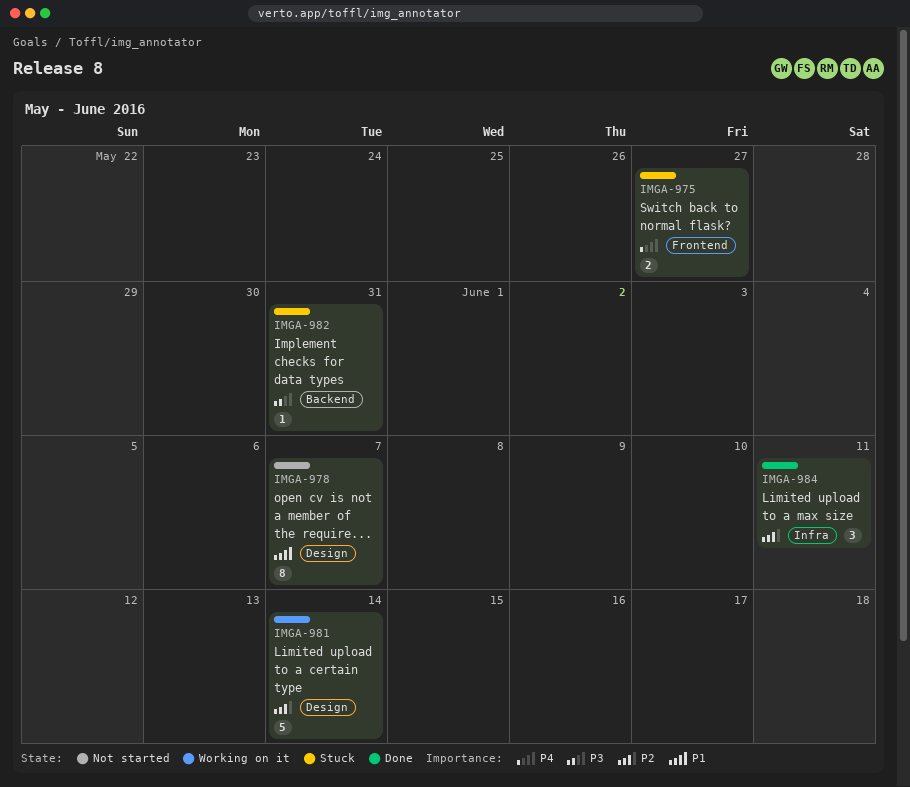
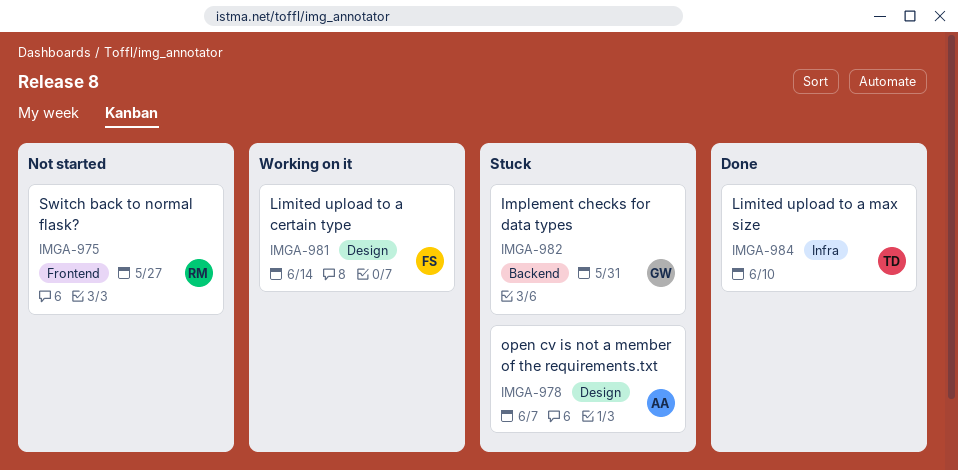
IMGA-975, status: Stuck -> Not started
IMGA-978, status: Not started -> Stuck
IMGA-984, due: Jun 11 -> Jun 10

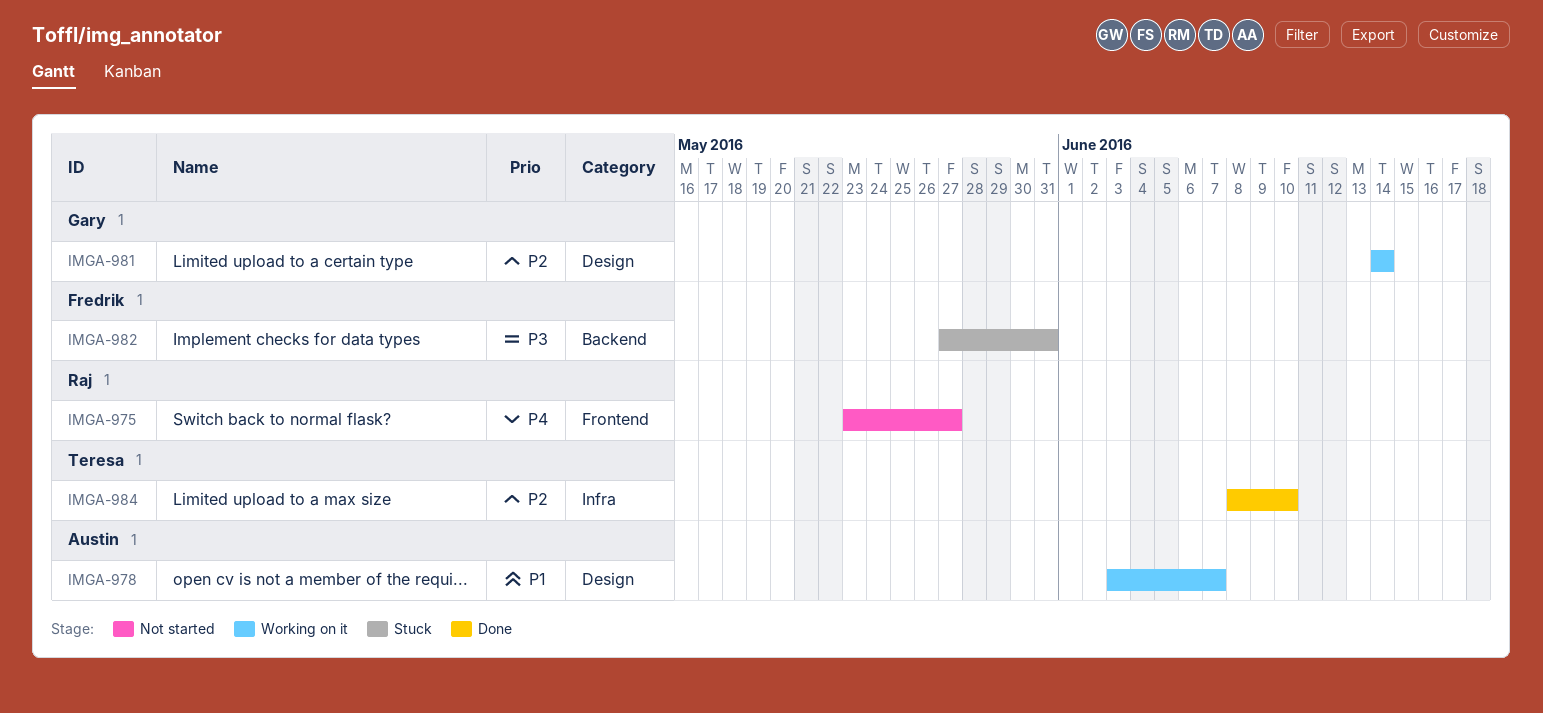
IMGA-978, status: Stuck -> Working on it
IMGA-981, owner: Fredrik -> Gary
IMGA-982, owner: Gary -> Fredrik

